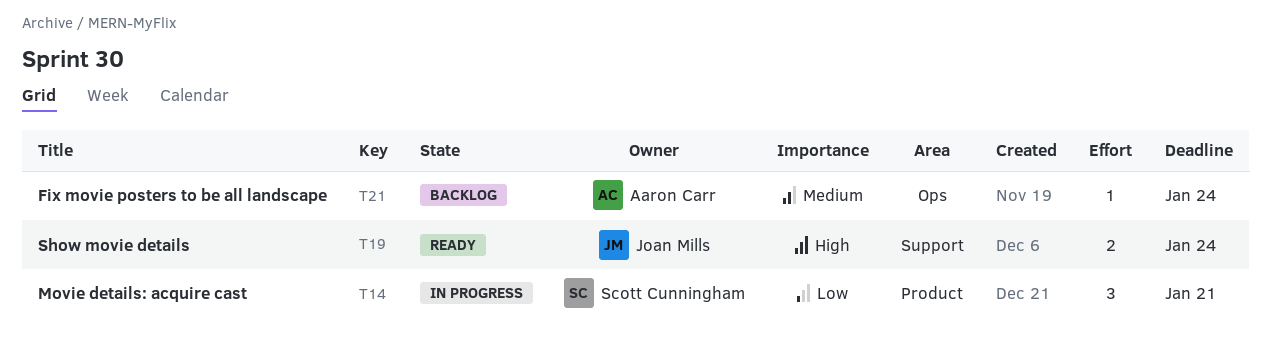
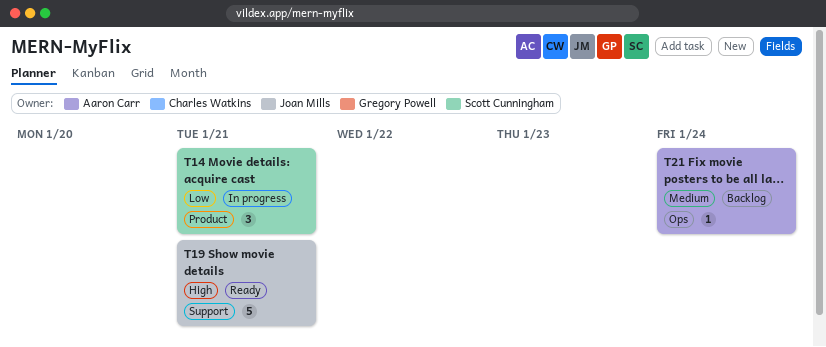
T19, estimate: 2 -> 5
T19, due: Jan 24 -> Jan 21

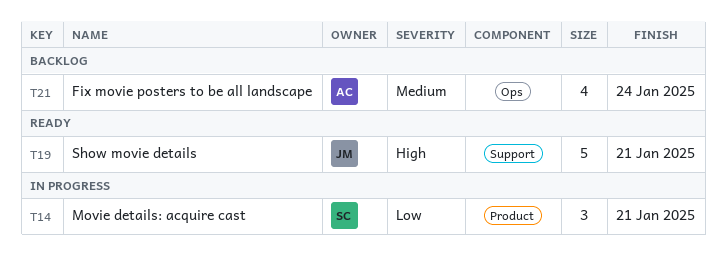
T21, estimate: 1 -> 4

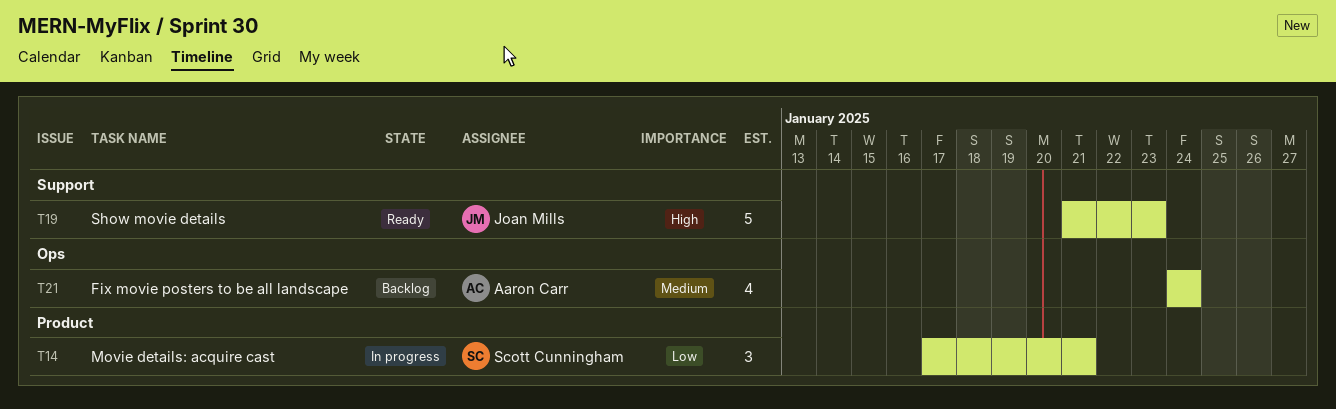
T19, due: Jan 21 -> Jan 23

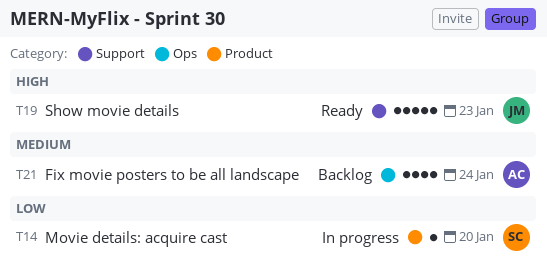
T14, estimate: 3 -> 1
T14, due: Jan 21 -> Jan 20

